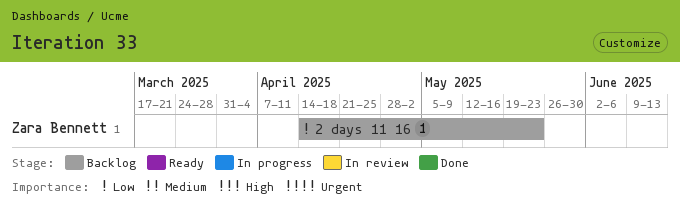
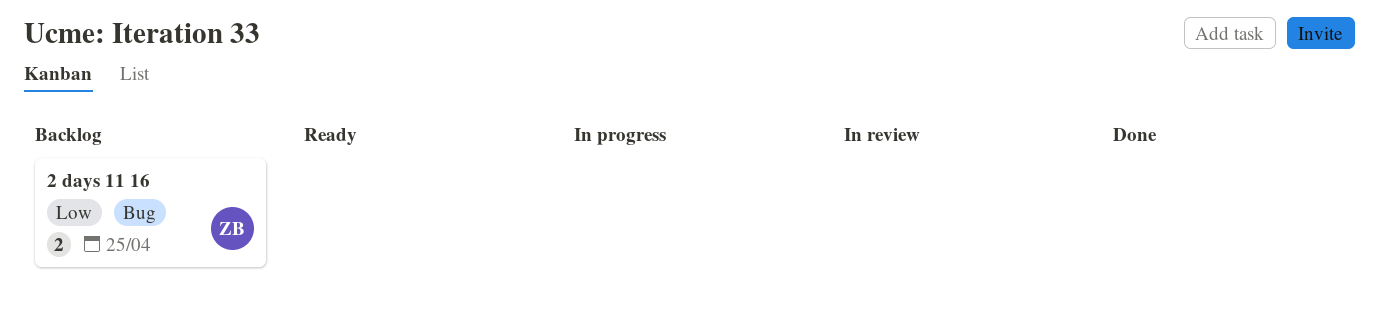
2 days 11 16, estimate: 1 -> 2
2 days 11 16, due: May 23 -> Apr 25

